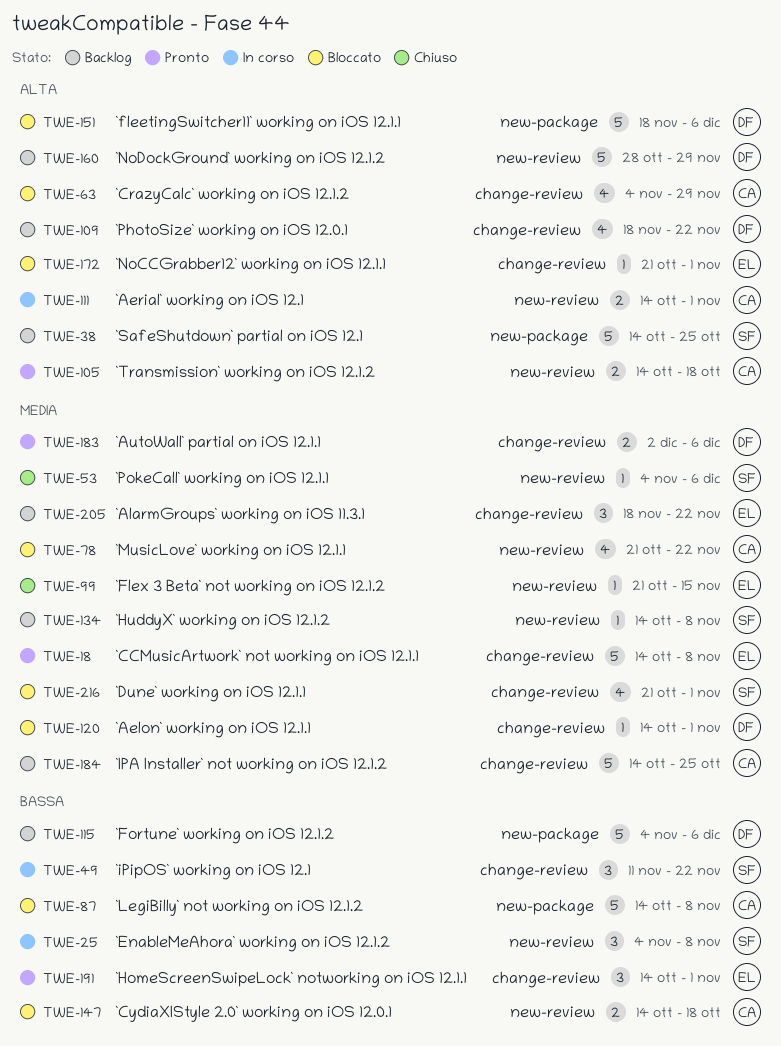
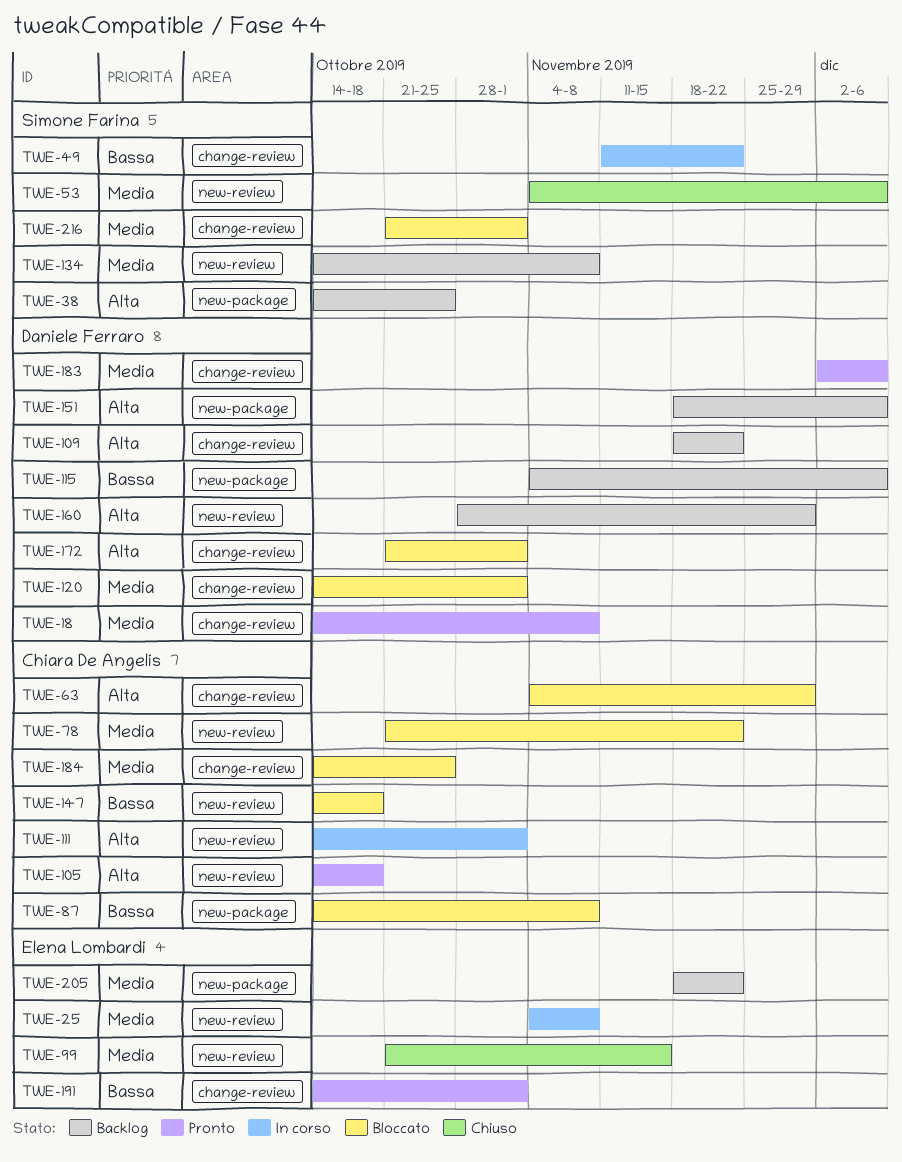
TWE-18, owner: Elena Lombardi -> Daniele Ferraro
TWE-25, owner: Simone Farina -> Elena Lombardi
TWE-25, priority: Bassa -> Media
TWE-151, status: Bloccato -> Backlog
TWE-172, owner: Elena Lombardi -> Daniele Ferraro
TWE-184, status: Backlog -> Bloccato
TWE-205, label: change-review -> new-package

